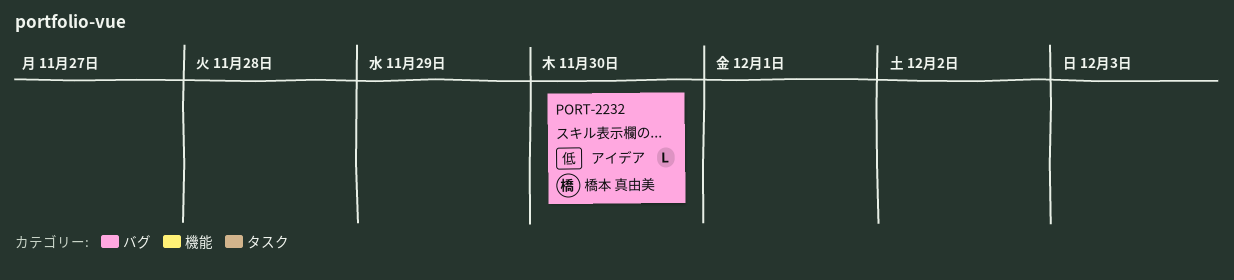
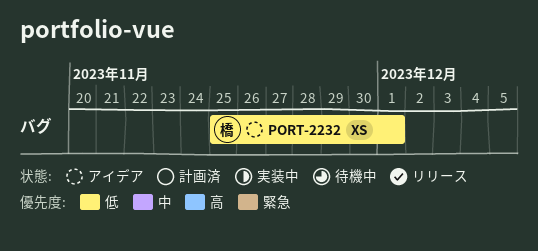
PORT-2232, estimate: L -> XS
PORT-2232, due: Nov 30 -> Dec 1

